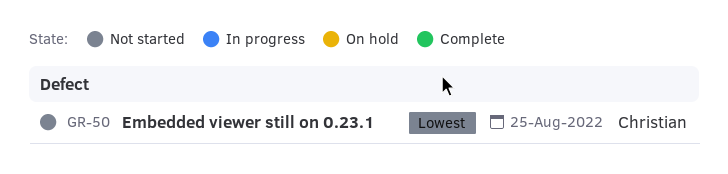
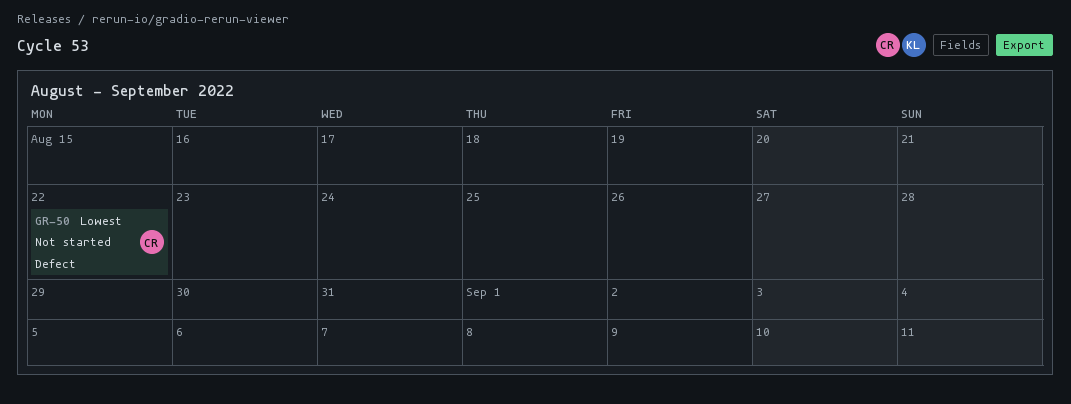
GR-50, due: Aug 25 -> Aug 22

